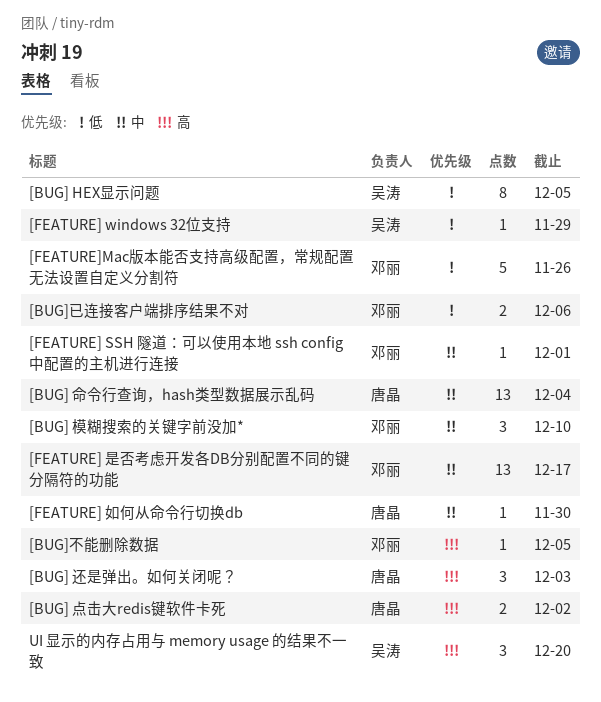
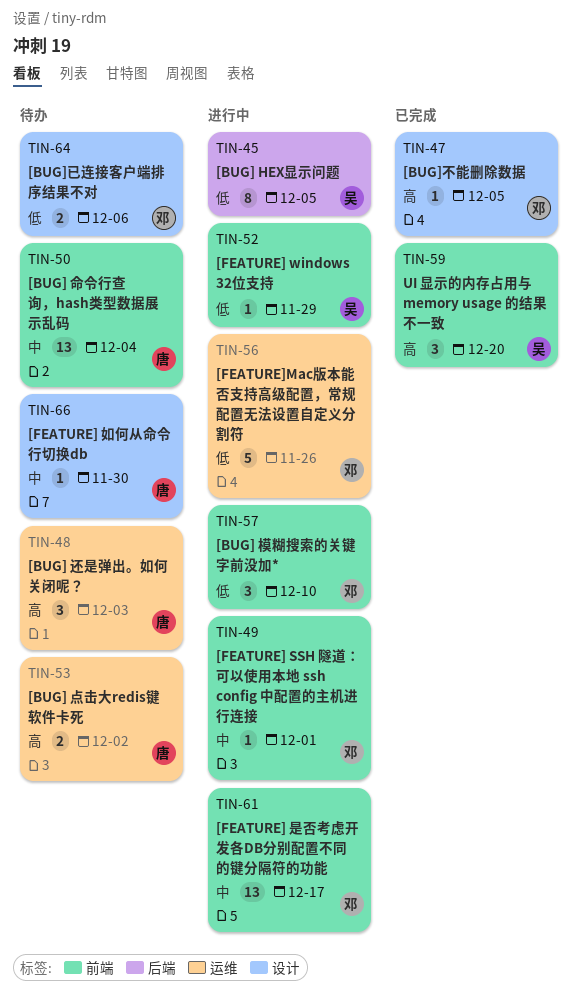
[BUG] 模糊搜索的关键字前没加*, priority: 中 -> 低

